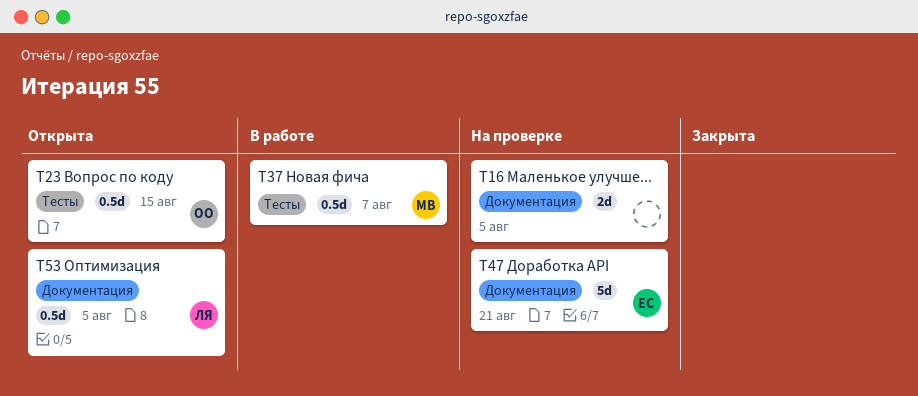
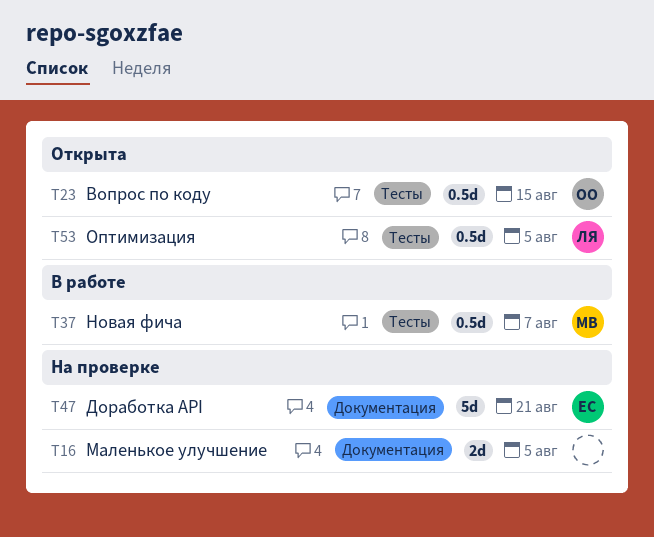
T53, label: Документация -> Тесты

